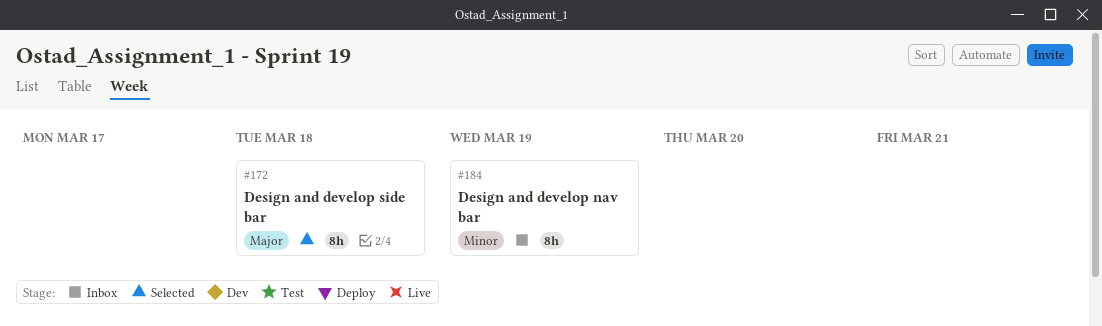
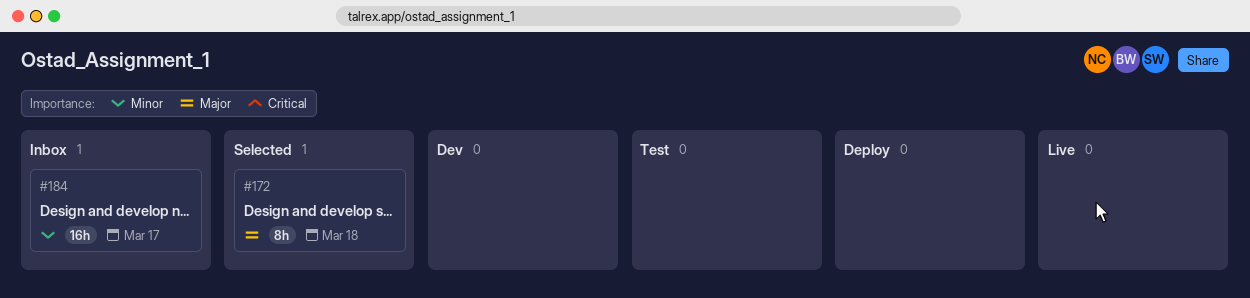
#184, estimate: 8h -> 16h
#184, due: Mar 19 -> Mar 17

